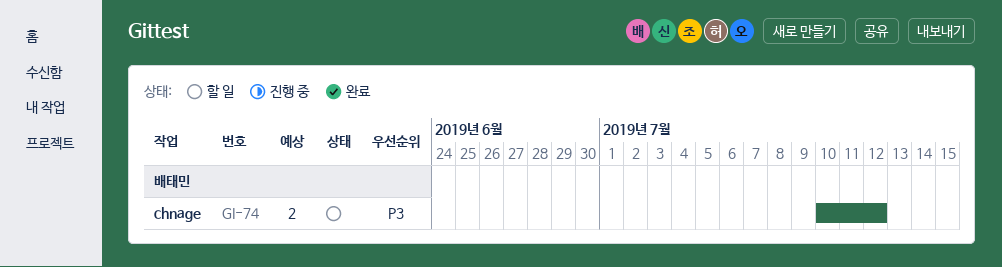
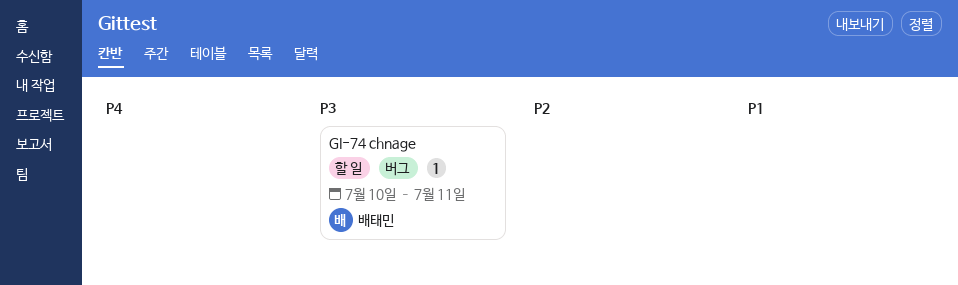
GI-74, estimate: 2 -> 1
GI-74, due: Jul 12 -> Jul 11

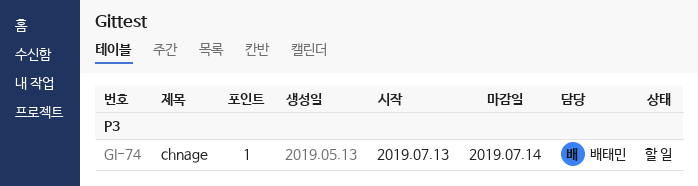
GI-74, start: Jul 10 -> Jul 13
GI-74, due: Jul 11 -> Jul 14

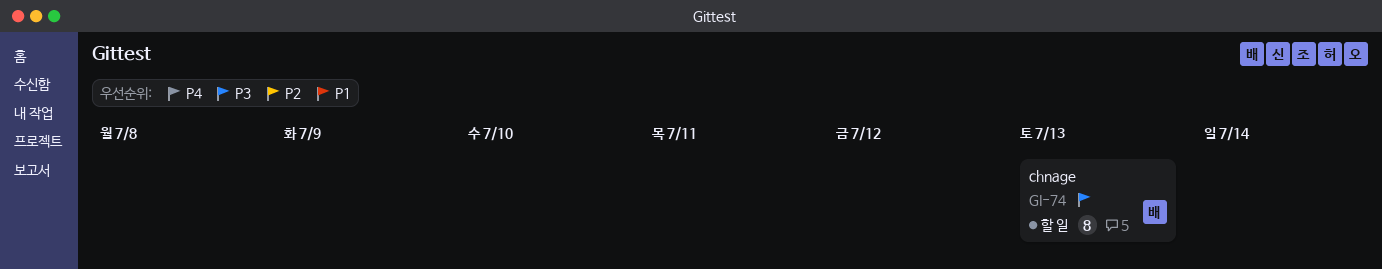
GI-74, estimate: 1 -> 8
GI-74, due: Jul 14 -> Jul 13

